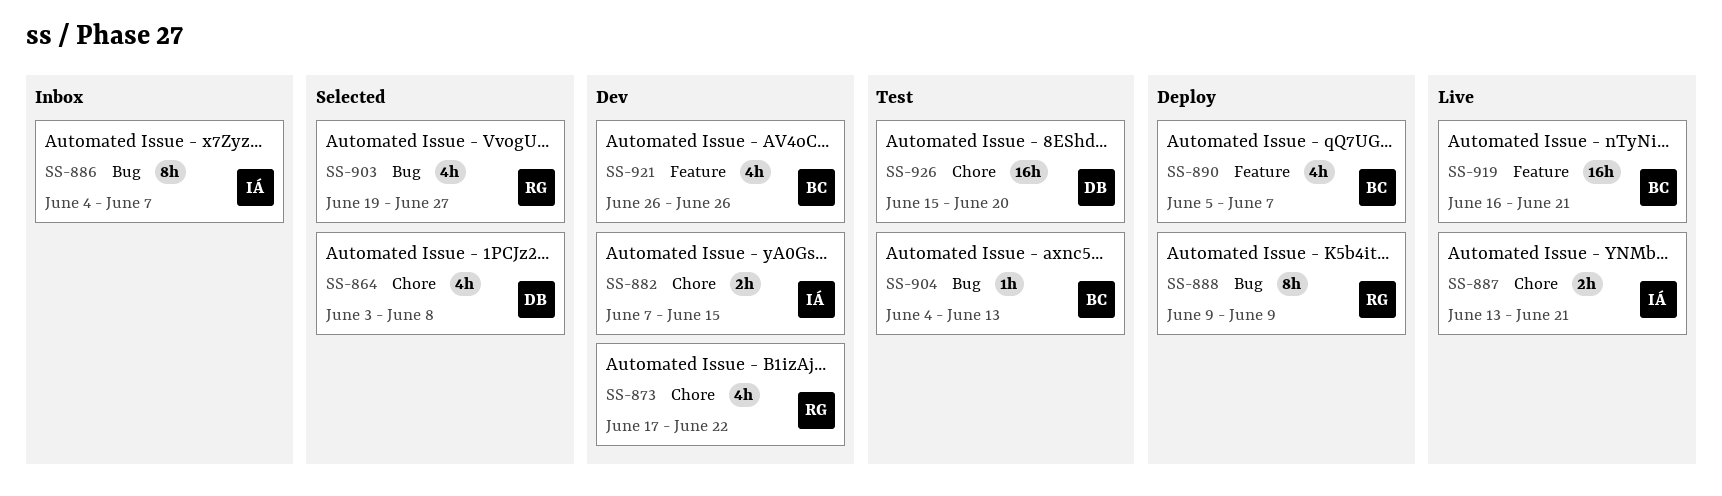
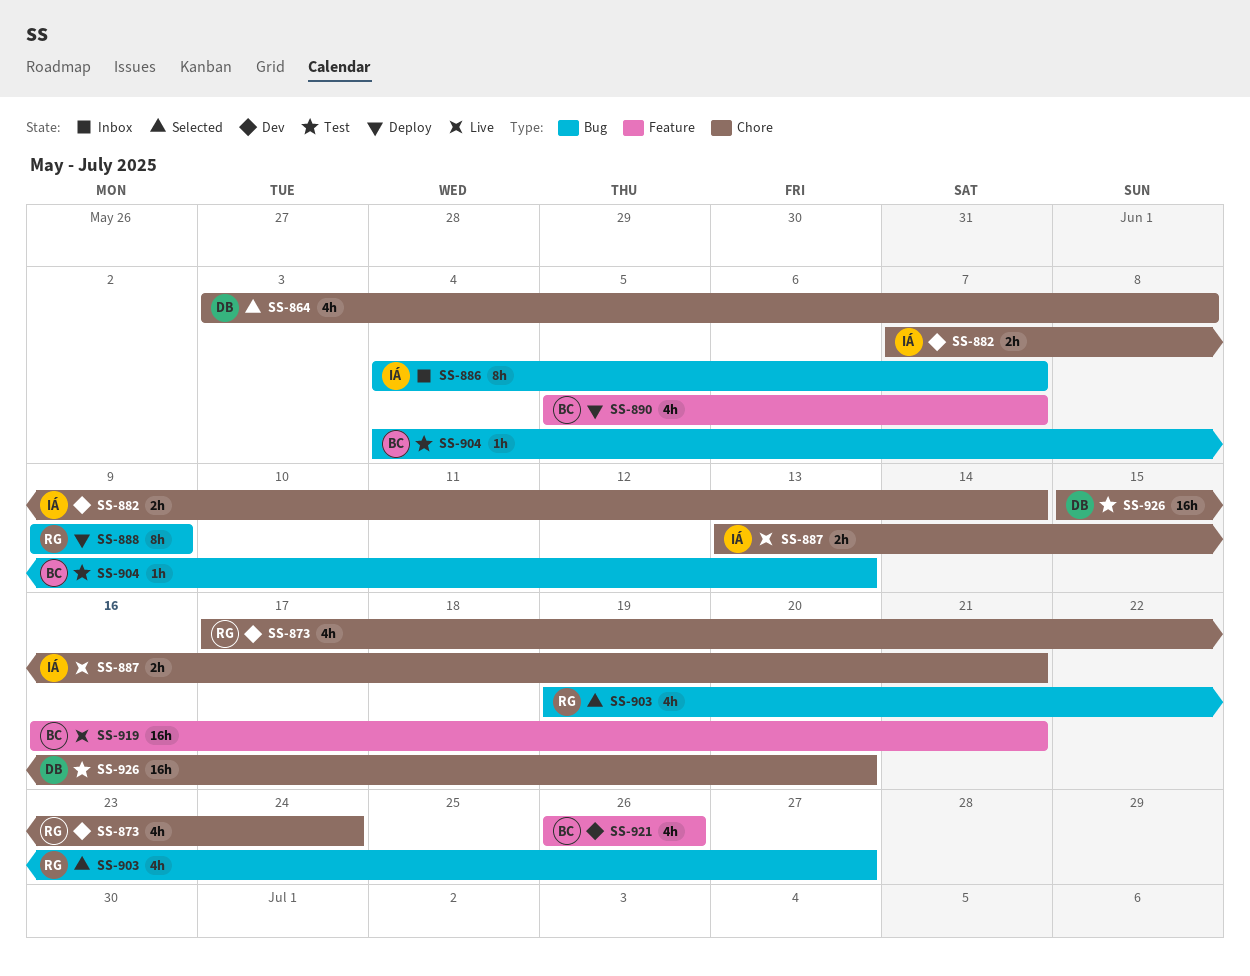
SS-873, due: Jun 22 -> Jun 24
SS-882, due: Jun 15 -> Jun 14

